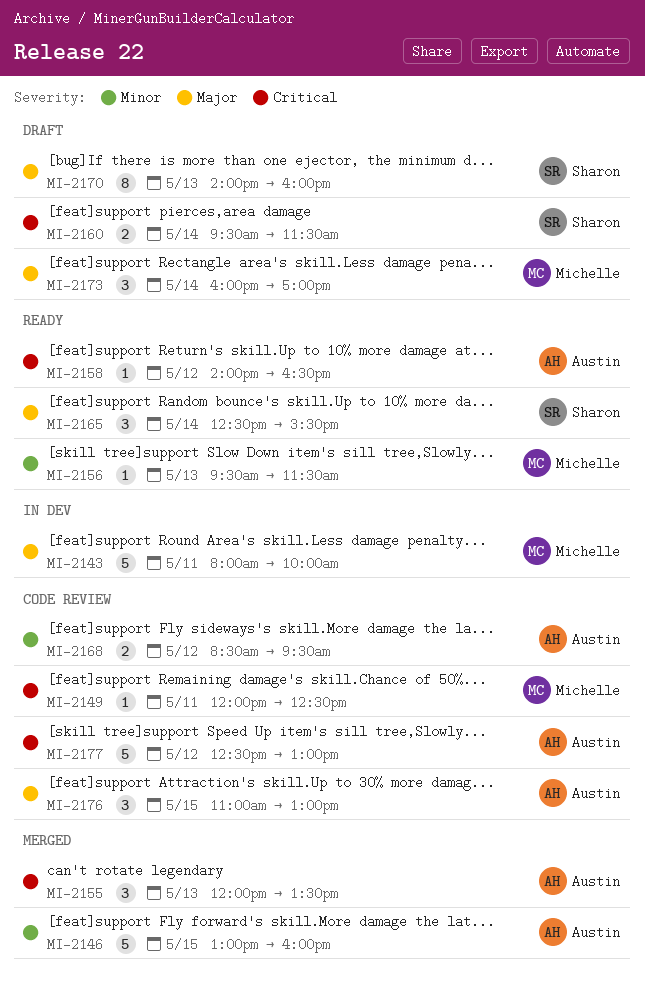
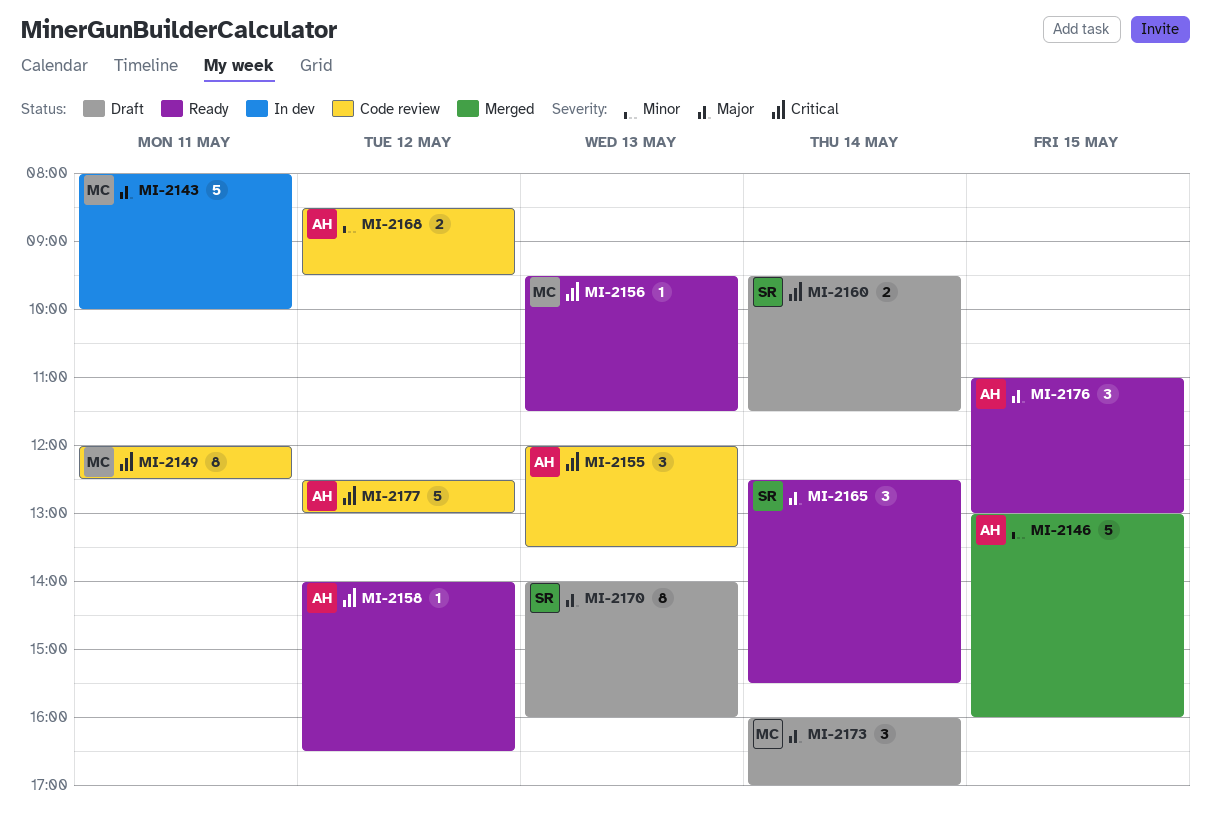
MI-2149, estimate: 1 -> 8
MI-2155, status: Merged -> Code review
MI-2156, priority: Minor -> Critical
MI-2176, status: Code review -> Ready

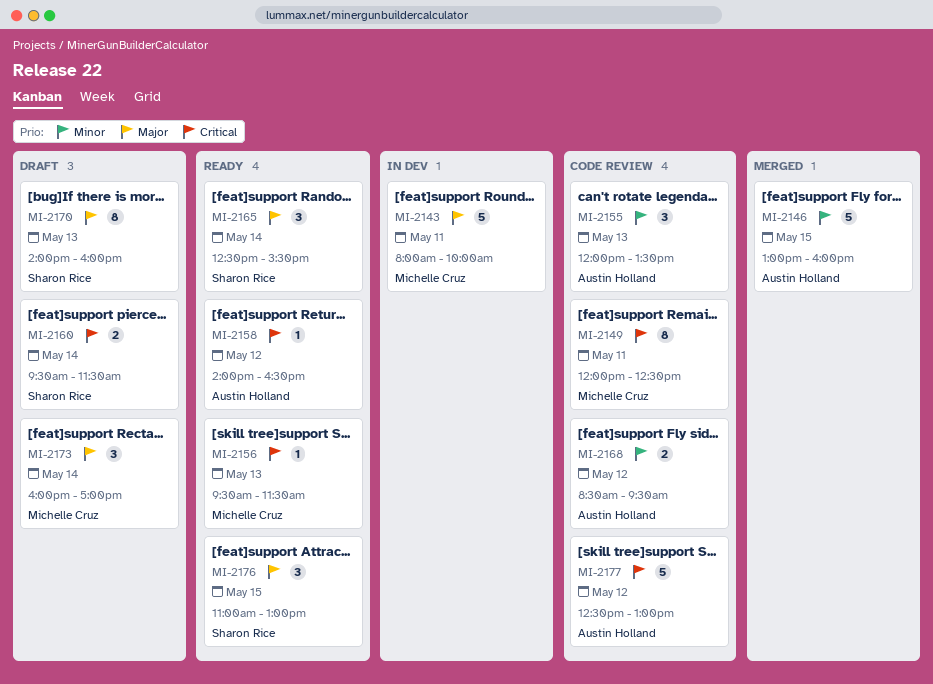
MI-2155, priority: Critical -> Minor
MI-2176, owner: Austin Holland -> Sharon Rice

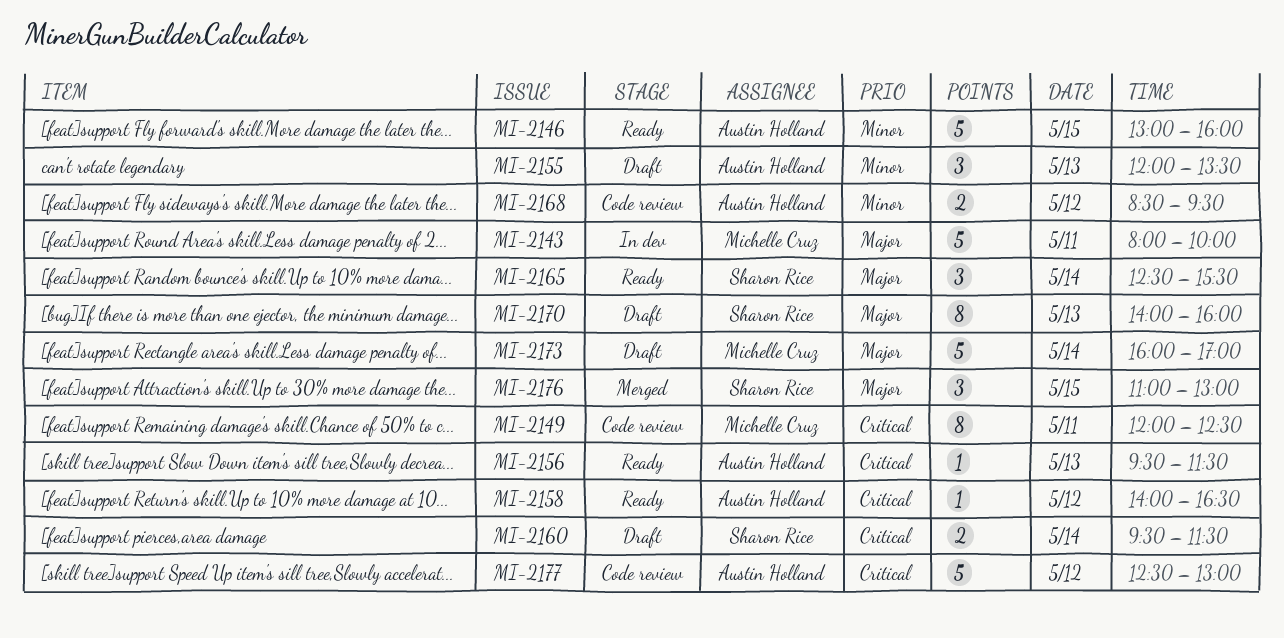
MI-2146, status: Merged -> Ready
MI-2155, status: Code review -> Draft
MI-2156, owner: Michelle Cruz -> Austin Holland
MI-2173, estimate: 3 -> 5
MI-2176, status: Ready -> Merged

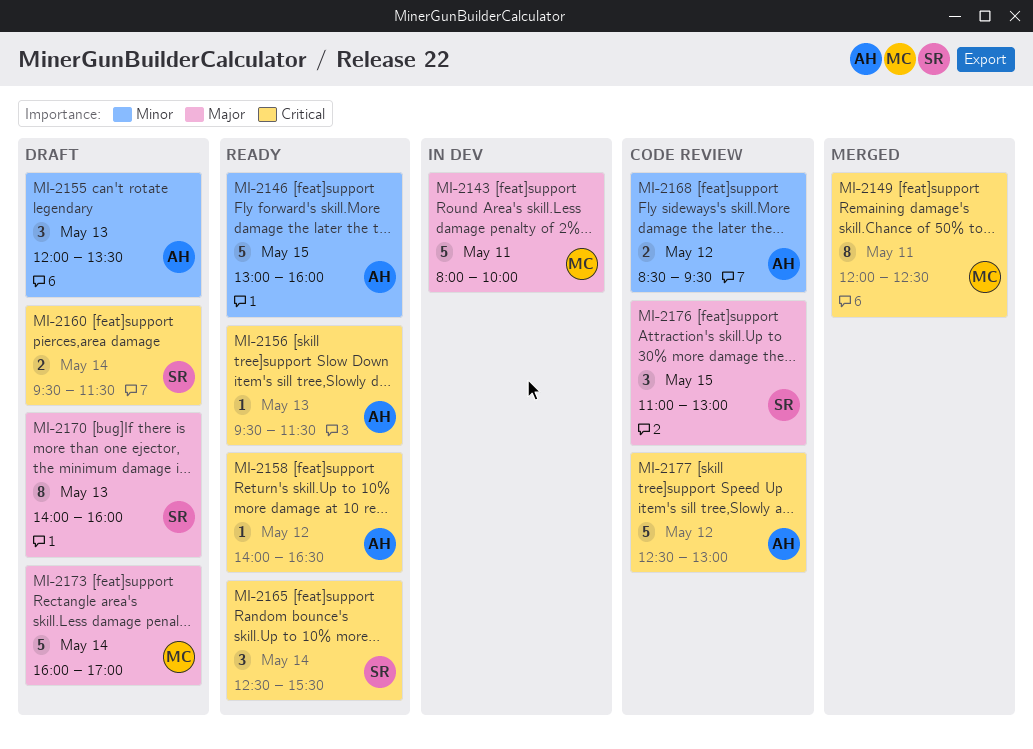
MI-2149, status: Code review -> Merged
MI-2165, priority: Major -> Critical
MI-2176, status: Merged -> Code review

